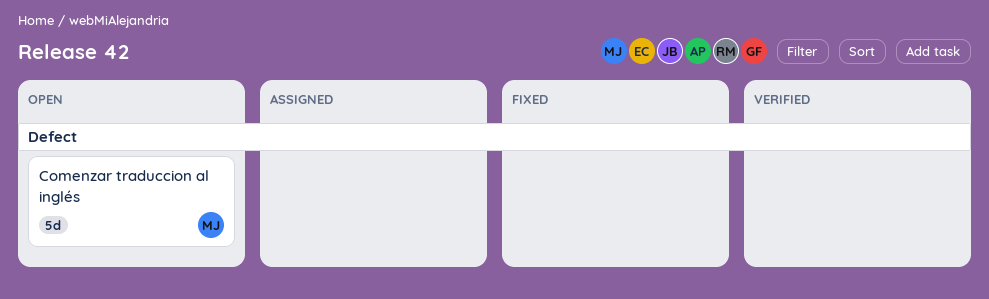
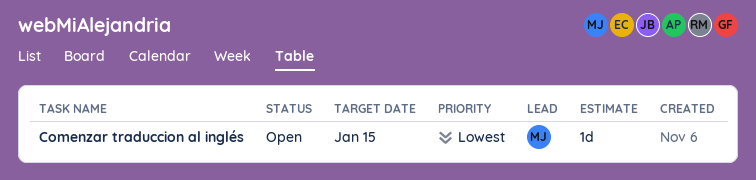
Comenzar traduccion al inglés, estimate: 5d -> 1d

